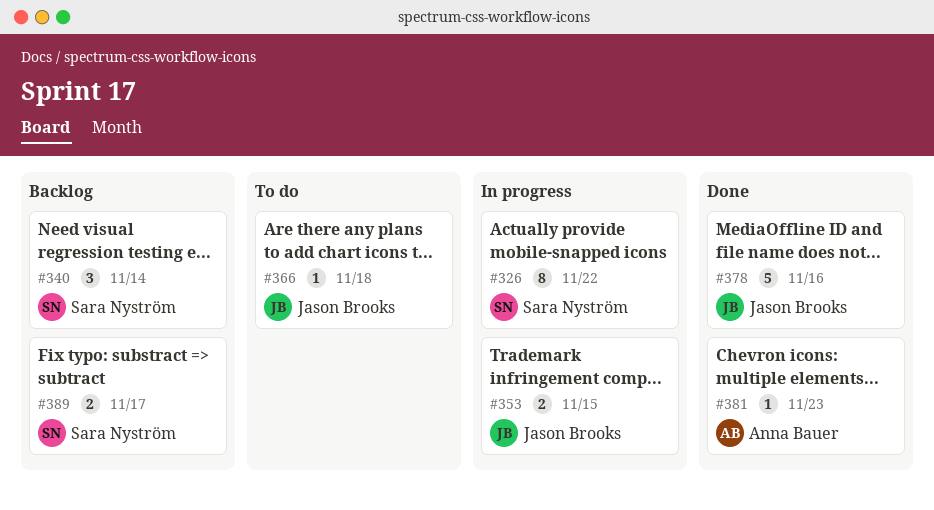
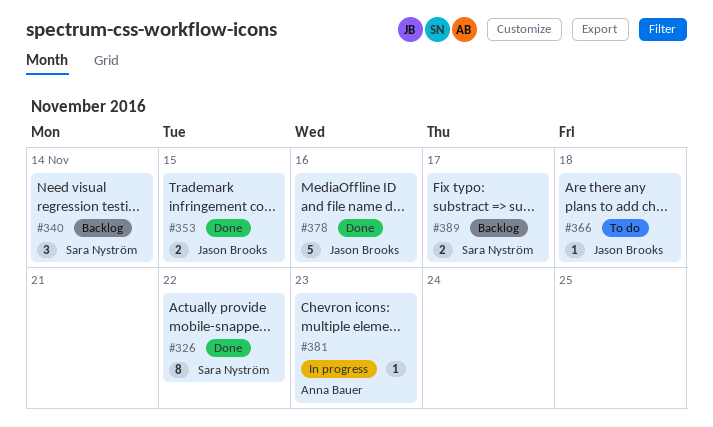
#326, status: In progress -> Done
#353, status: In progress -> Done
#381, status: Done -> In progress

